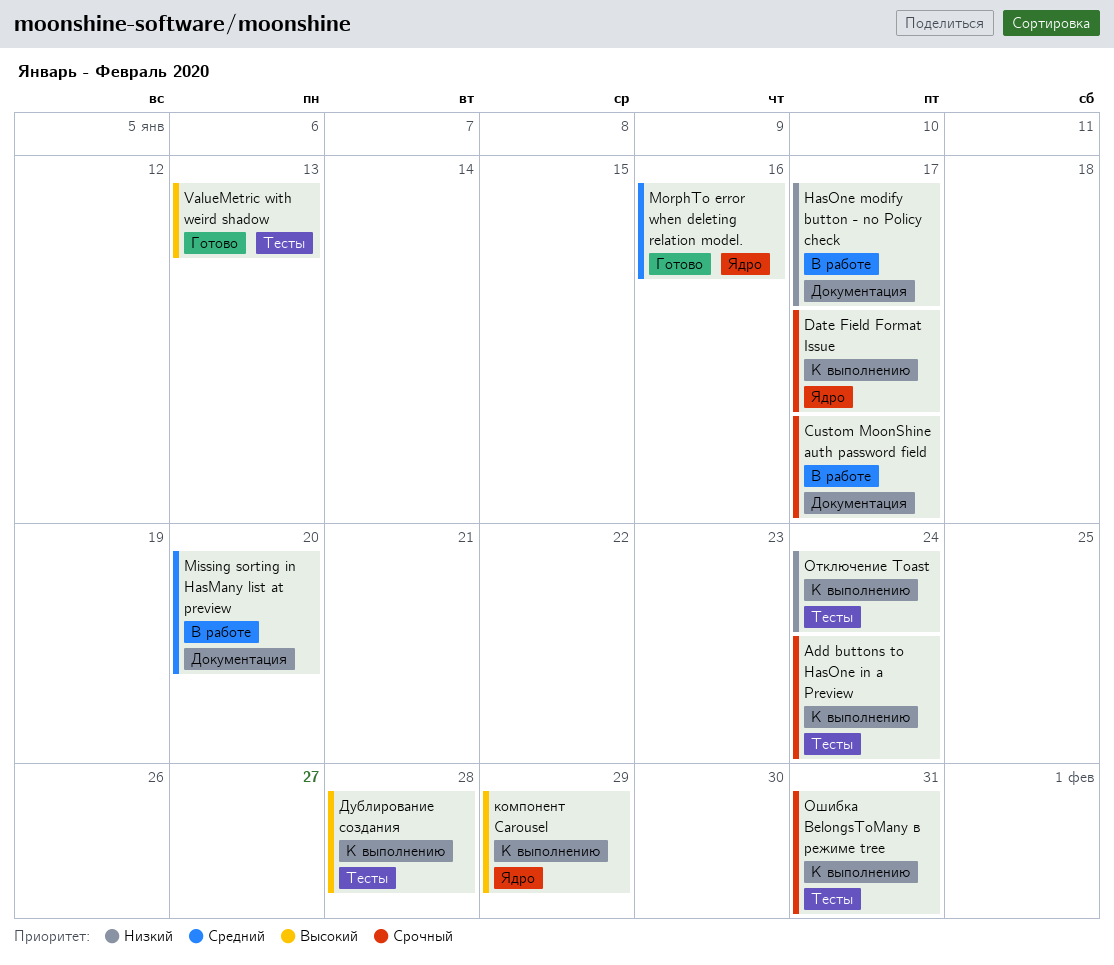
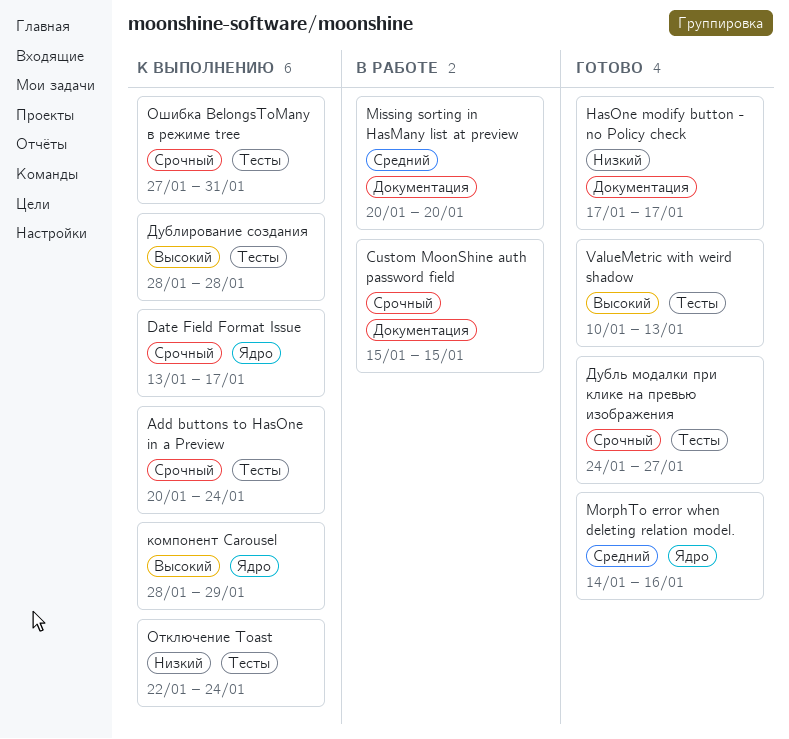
Custom MoonShine auth password field, due: Jan 17 -> Jan 15
HasOne modify button - no Policy check, status: В работе -> Готово
Дубль модалки при клике на превью изображения: none -> present

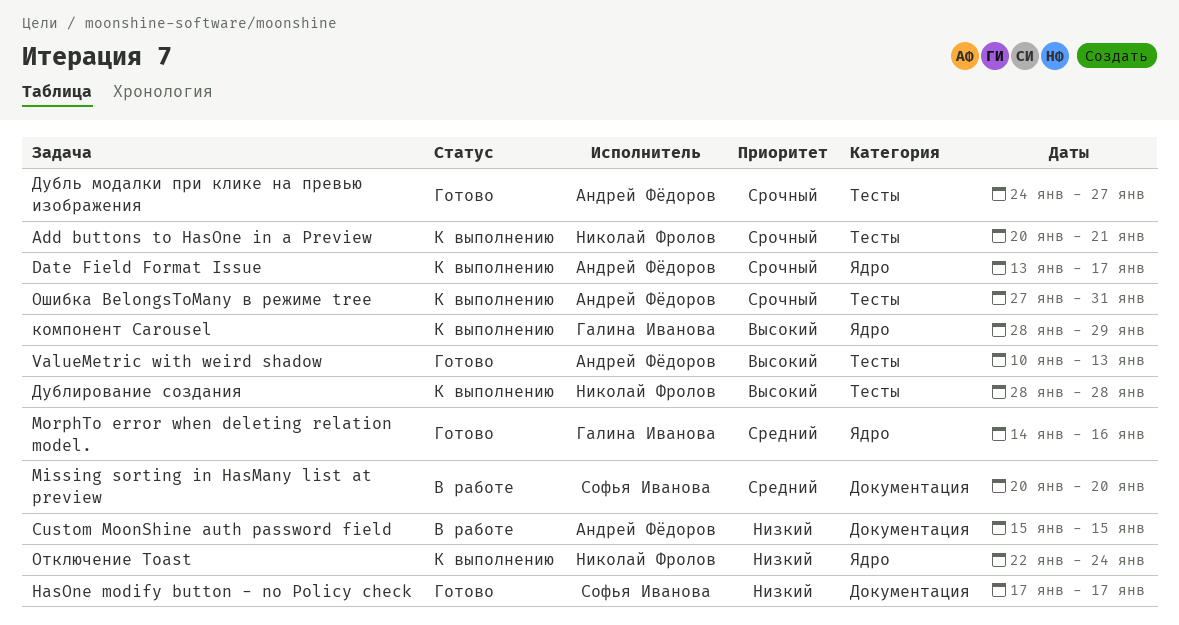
Add buttons to HasOne in a Preview, due: Jan 24 -> Jan 21
Custom MoonShine auth password field, priority: Срочный -> Низкий
Отключение Toast, label: Тесты -> Ядро

